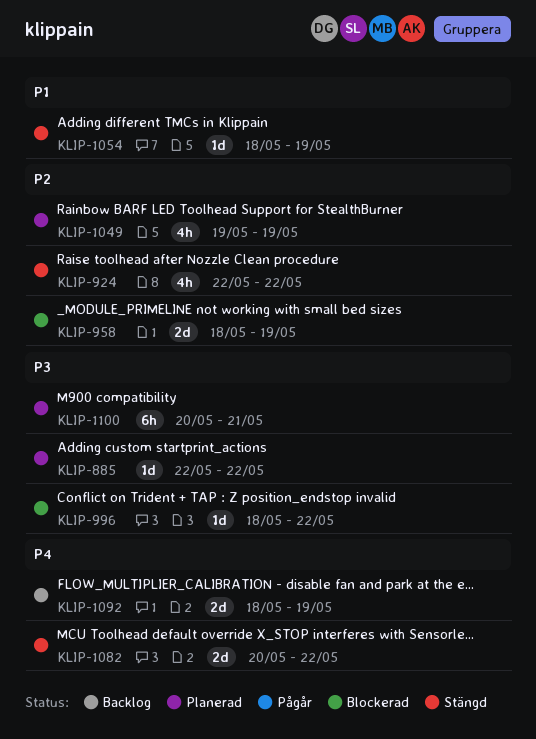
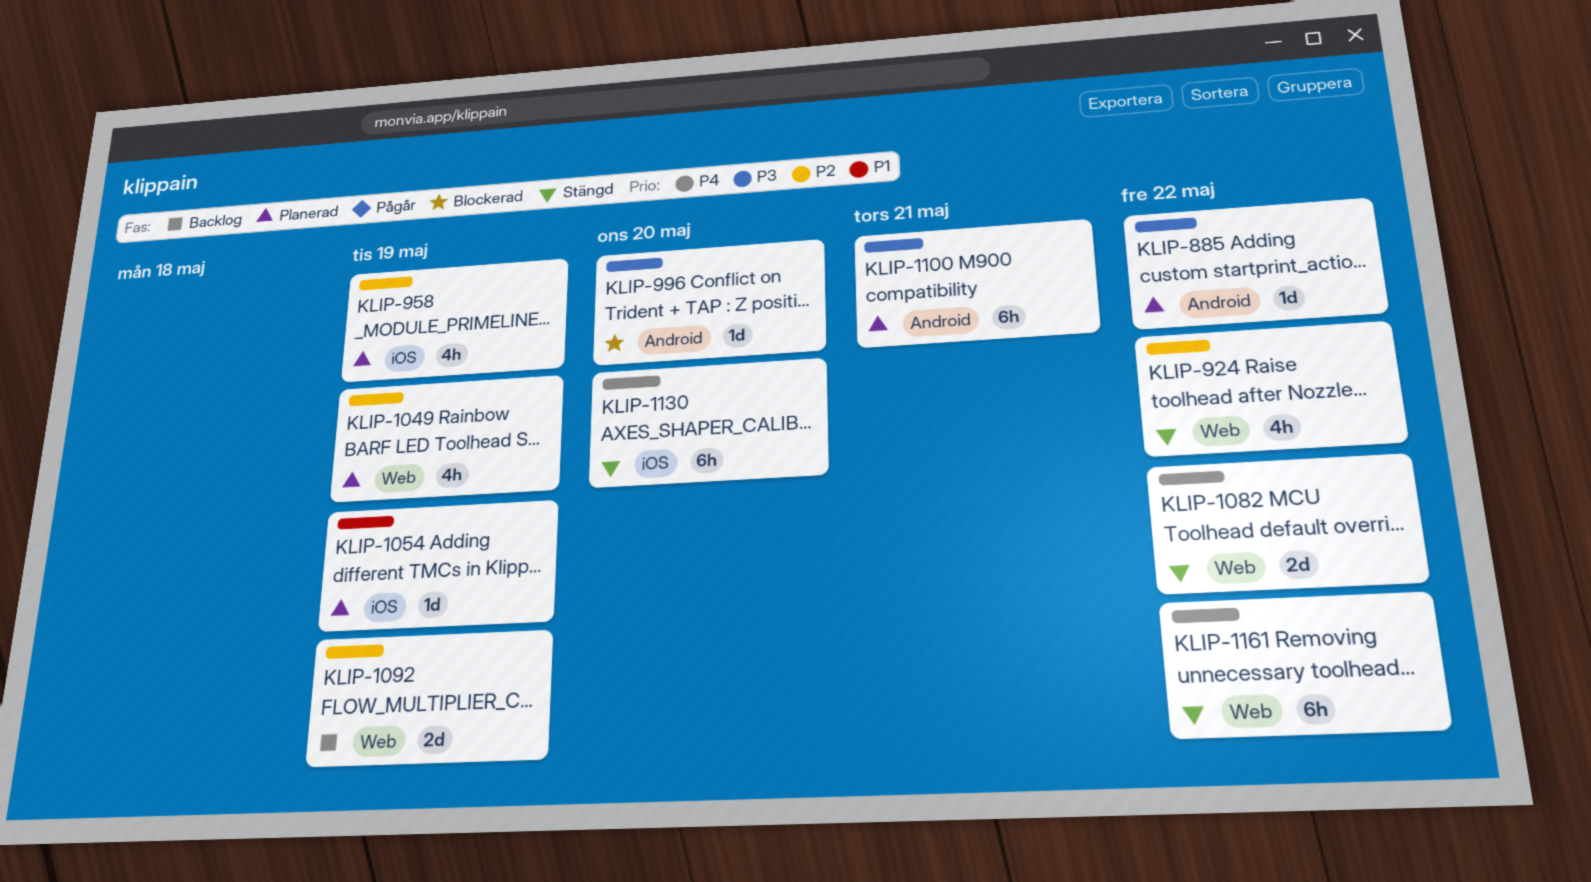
KLIP-958, status: Blockerad -> Planerad
KLIP-958, estimate: 2d -> 4h
KLIP-996, due: May 22 -> May 20
KLIP-1054, status: Stängd -> Planerad
KLIP-1092, priority: P4 -> P2
KLIP-1130: none -> present
KLIP-1161: none -> present

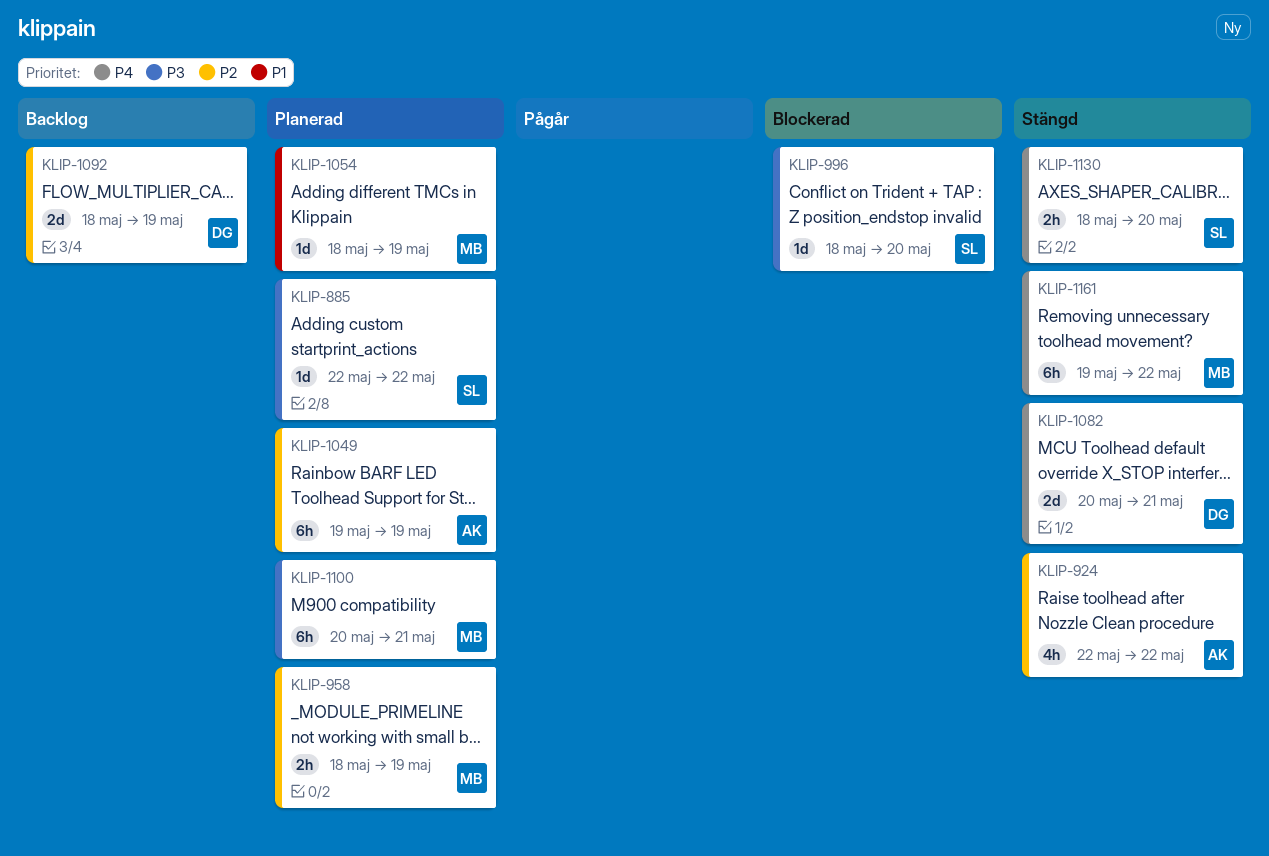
KLIP-958, estimate: 4h -> 2h
KLIP-1049, estimate: 4h -> 6h
KLIP-1082, due: May 22 -> May 21
KLIP-1130, estimate: 6h -> 2h

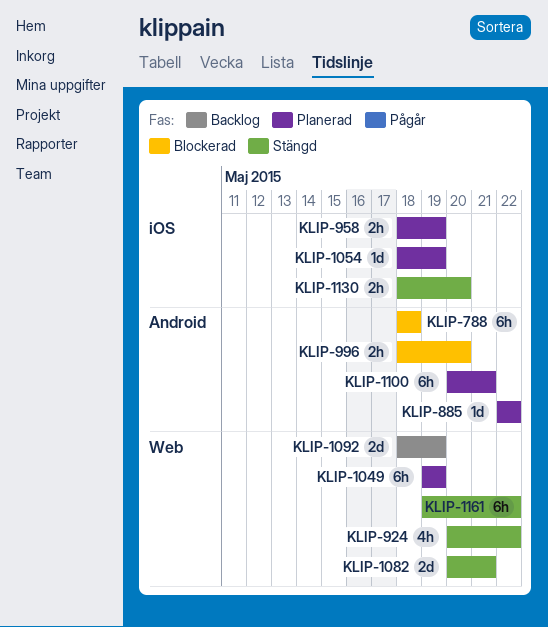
KLIP-788: none -> present
KLIP-924, start: May 22 -> May 20
KLIP-996, estimate: 1d -> 2h

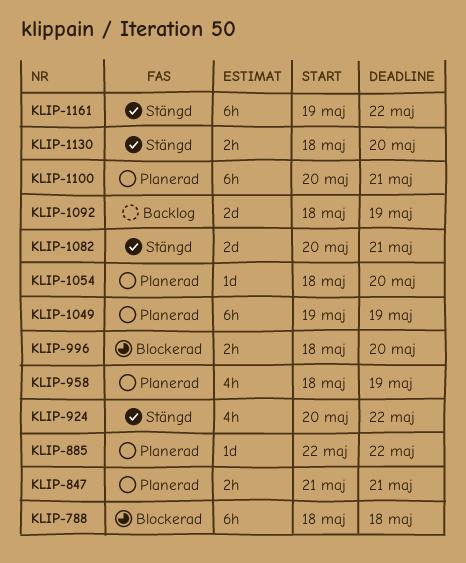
KLIP-847: none -> present
KLIP-958, estimate: 2h -> 4h
KLIP-1054, due: May 19 -> May 20

